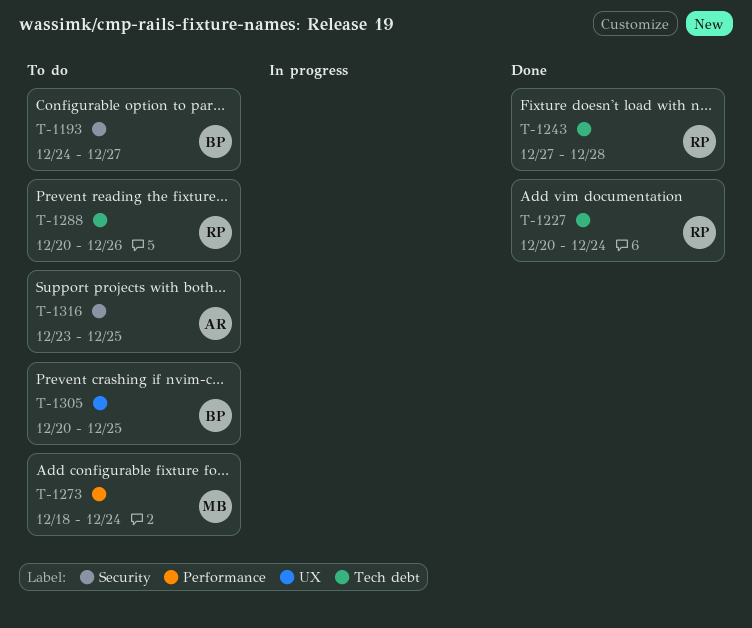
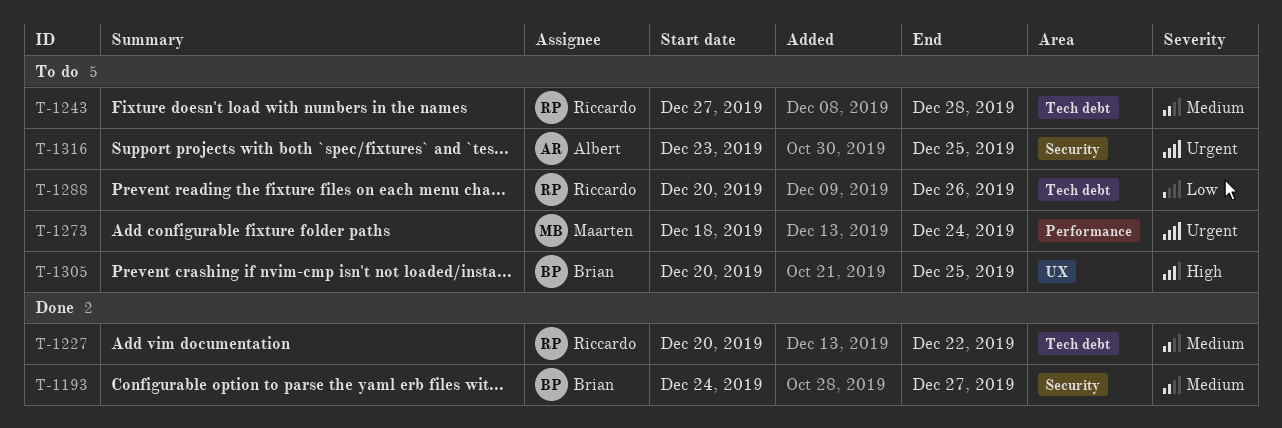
T-1193, status: To do -> Done
T-1227, due: Dec 24 -> Dec 22
T-1243, status: Done -> To do

